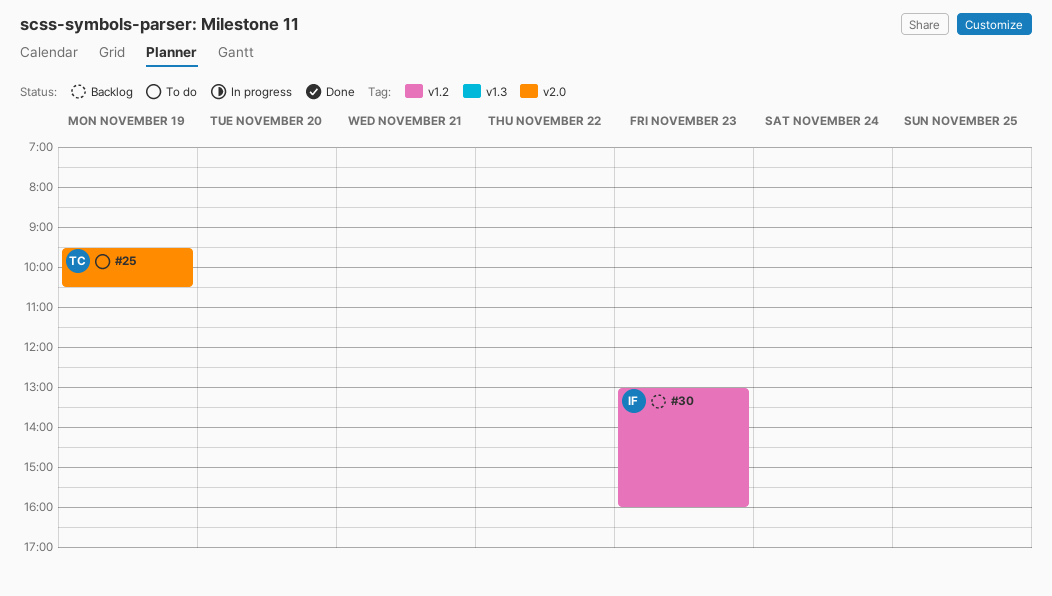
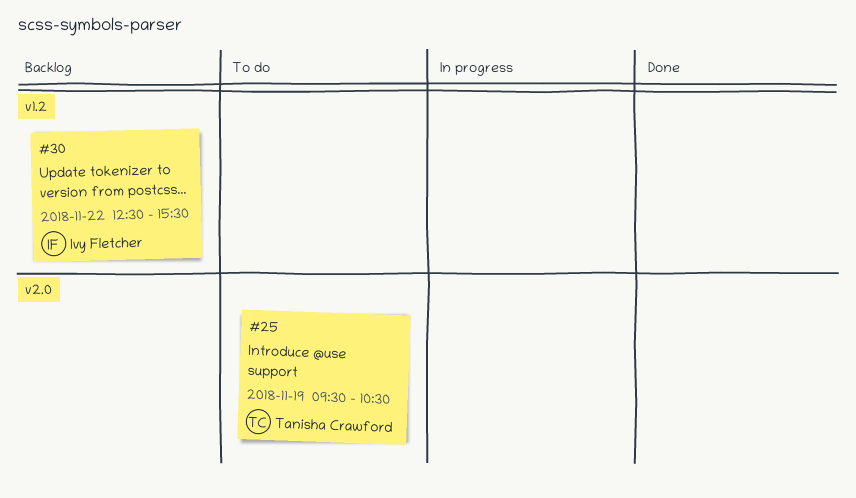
#30, day: Nov 23 -> Nov 22
#30, begins: 13:00 -> 12:30
#30, ends: 16:00 -> 15:30

